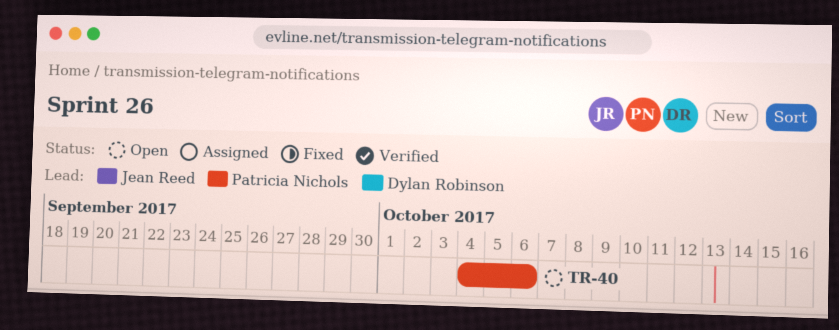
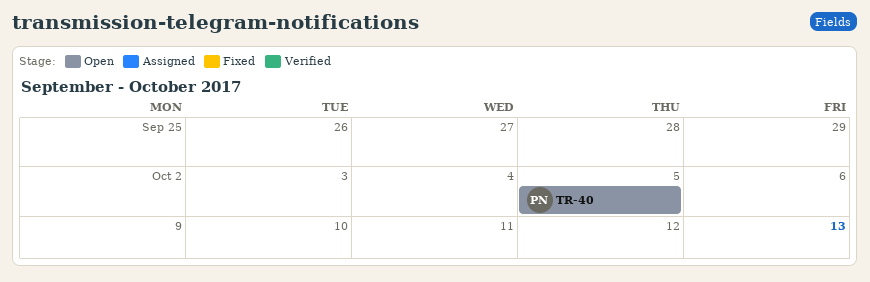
TR-40, start: Oct 4 -> Oct 5
TR-40, due: Oct 6 -> Oct 5

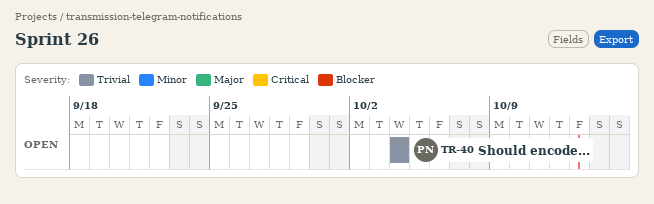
TR-40, start: Oct 5 -> Oct 4
TR-40, due: Oct 5 -> Oct 4

